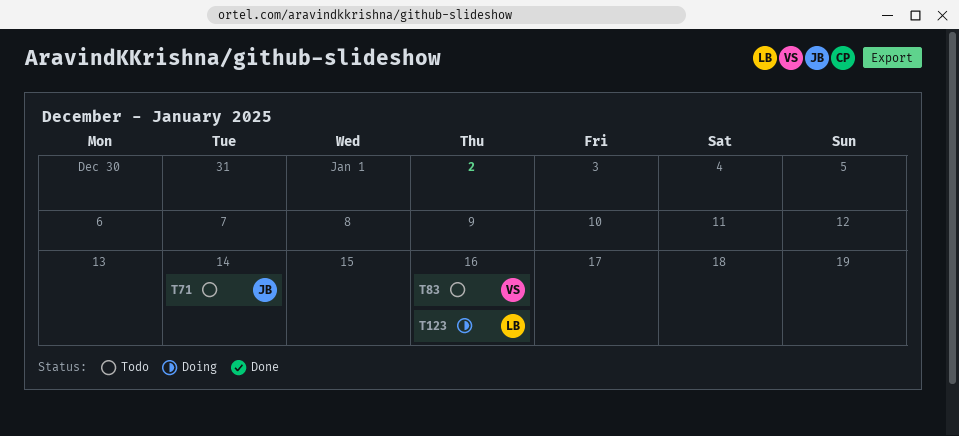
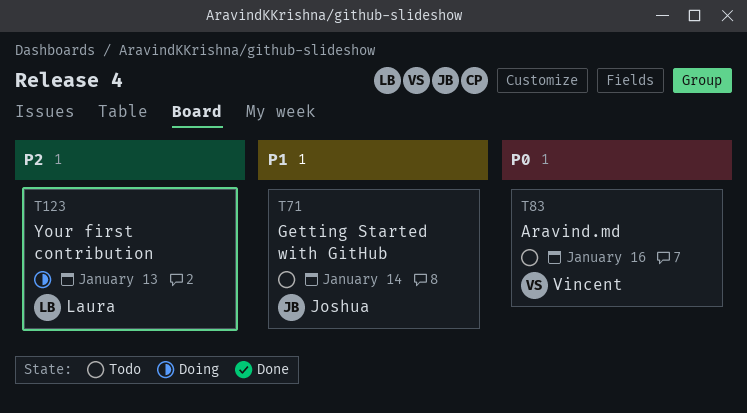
T123, due: Jan 16 -> Jan 13

